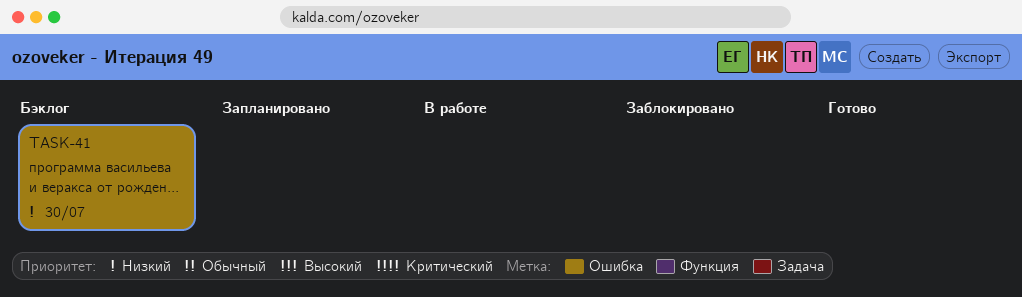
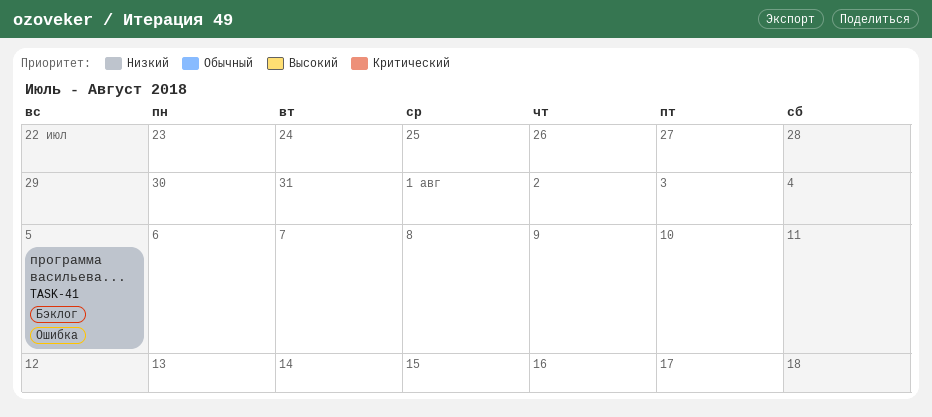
TASK-41, due: Jul 30 -> Aug 5

